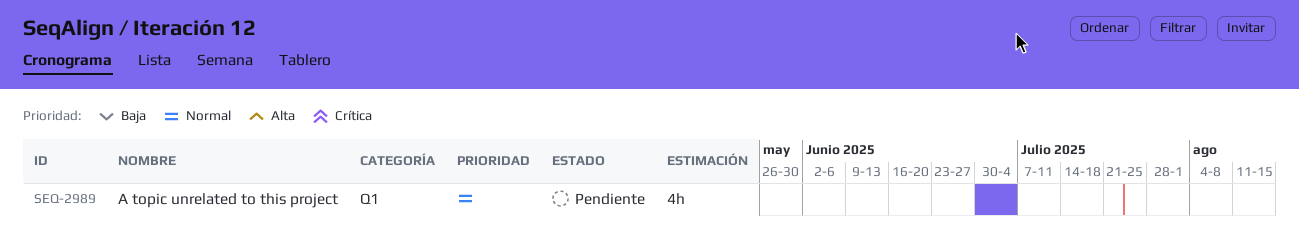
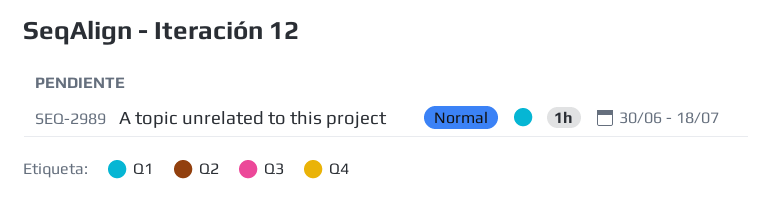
SEQ-2989, estimate: 4h -> 1h
SEQ-2989, due: Jul 4 -> Jul 18

